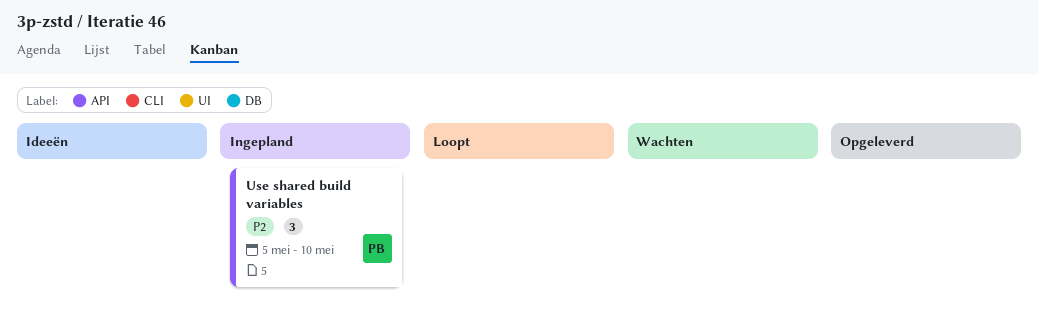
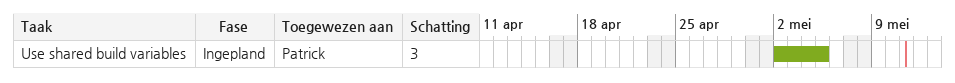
Use shared build variables, start: May 5 -> May 2
Use shared build variables, due: May 10 -> May 5

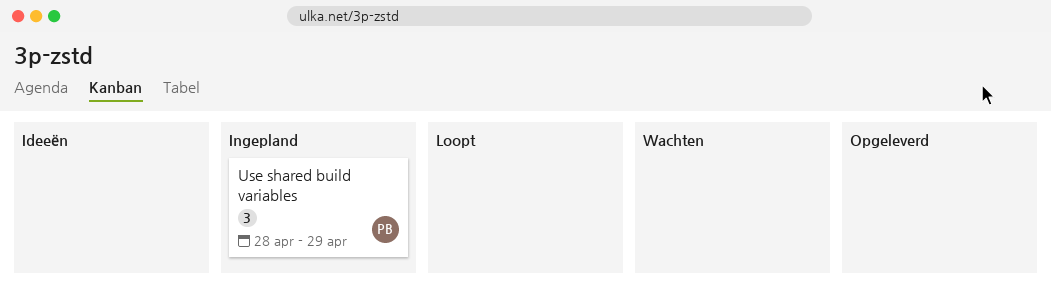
Use shared build variables, start: May 2 -> Apr 28
Use shared build variables, due: May 5 -> Apr 29

